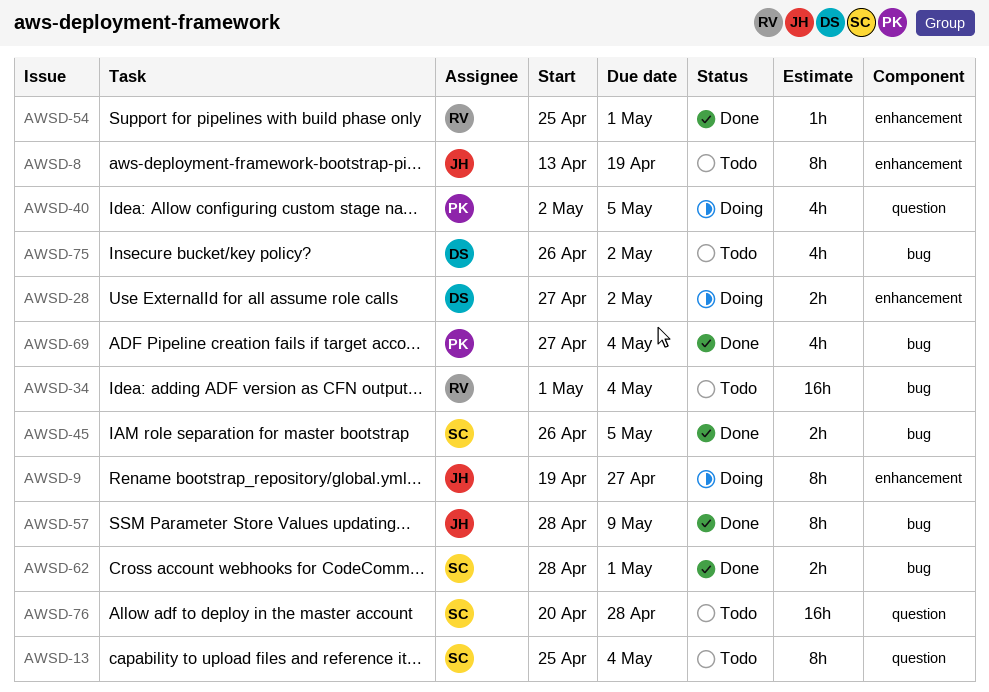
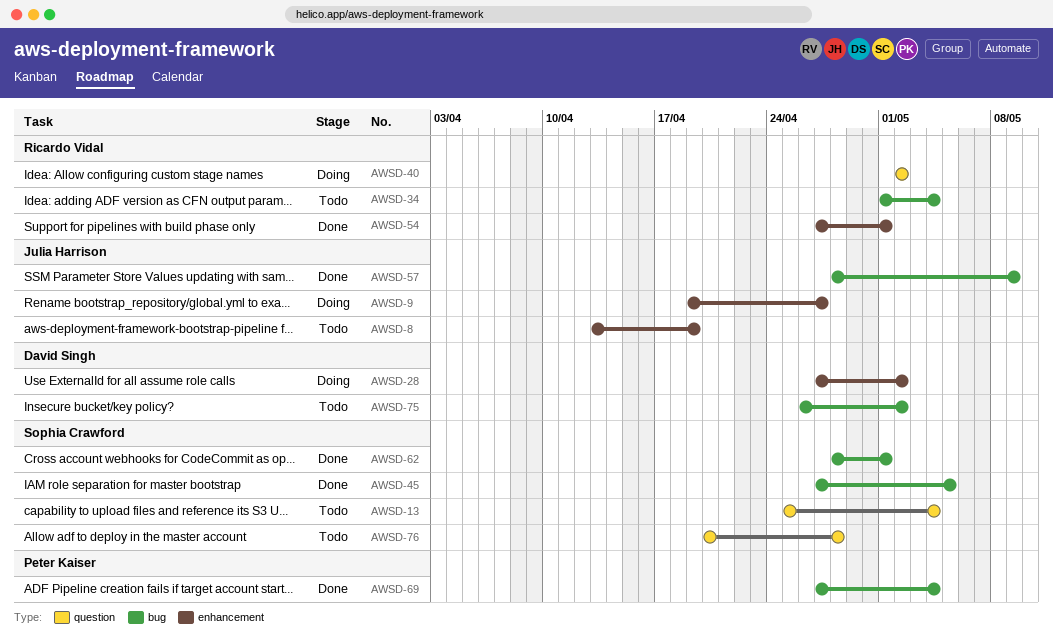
AWSD-40, owner: Peter Kaiser -> Ricardo Vidal
AWSD-40, due: May 5 -> May 2
AWSD-45, start: Apr 26 -> Apr 27
AWSD-54, start: Apr 25 -> Apr 27

